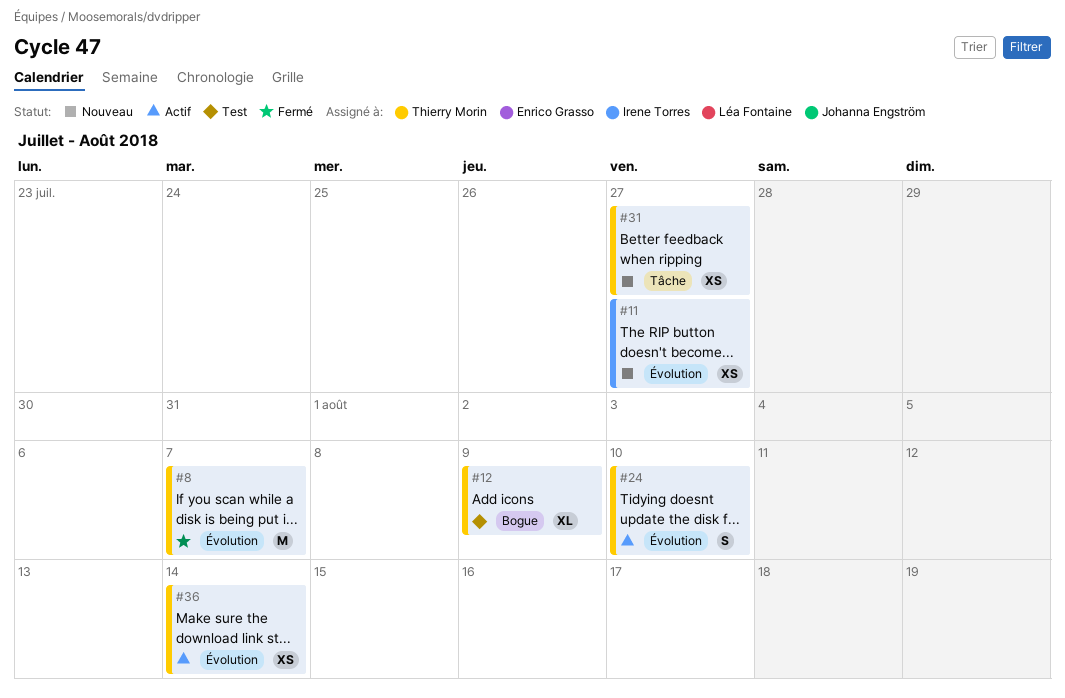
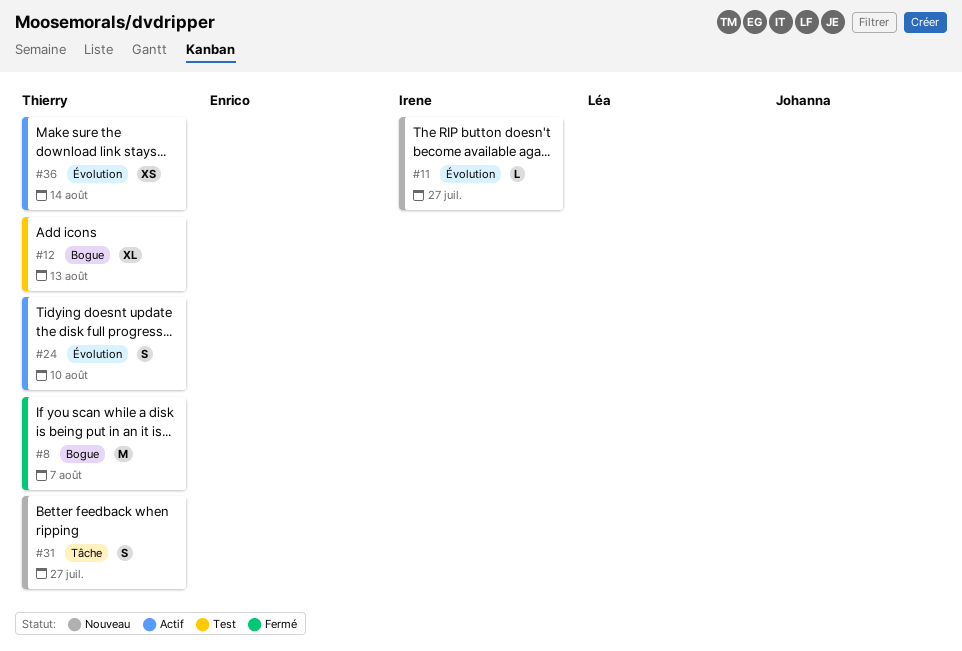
#8, label: Évolution -> Bogue
#11, estimate: XS -> L
#12, due: Aug 9 -> Aug 13
#31, estimate: XS -> S

